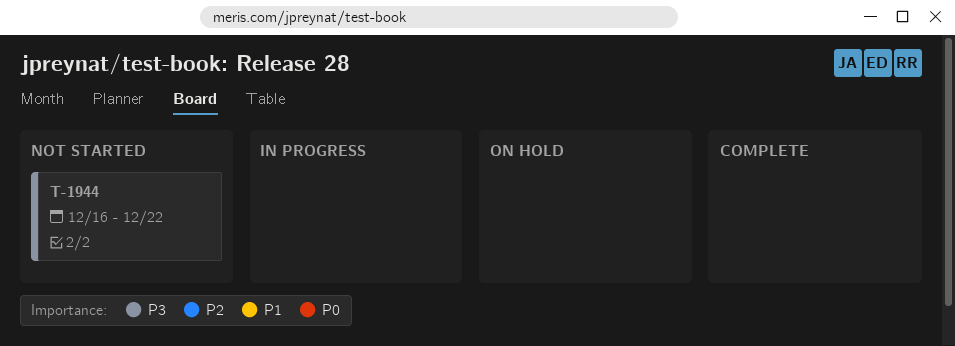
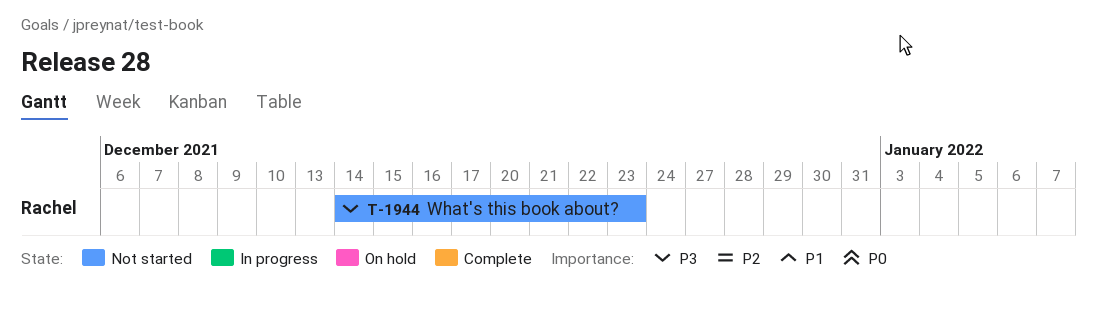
T-1944, start: Dec 16 -> Dec 14
T-1944, due: Dec 22 -> Dec 23

